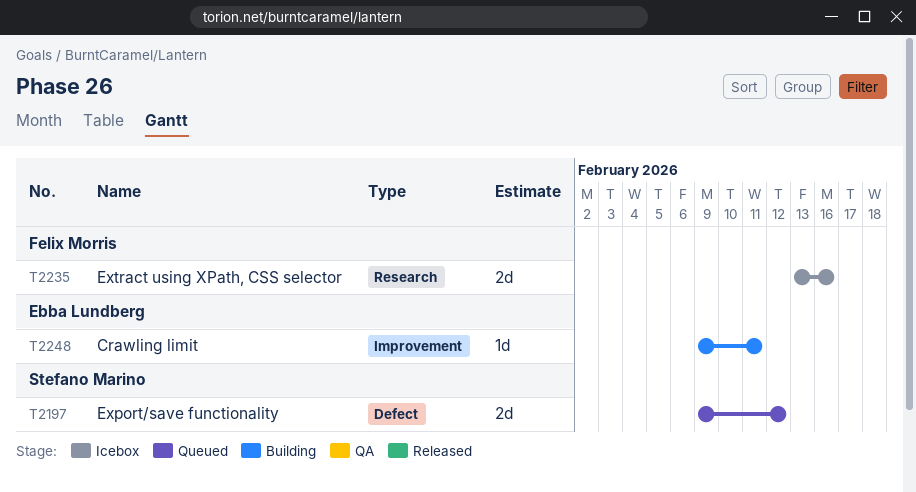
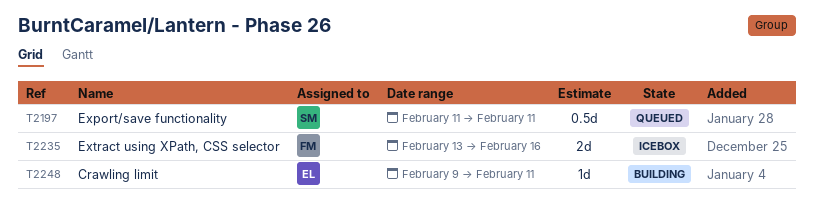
T2197, estimate: 2d -> 0.5d
T2197, start: Feb 9 -> Feb 11
T2197, due: Feb 12 -> Feb 11

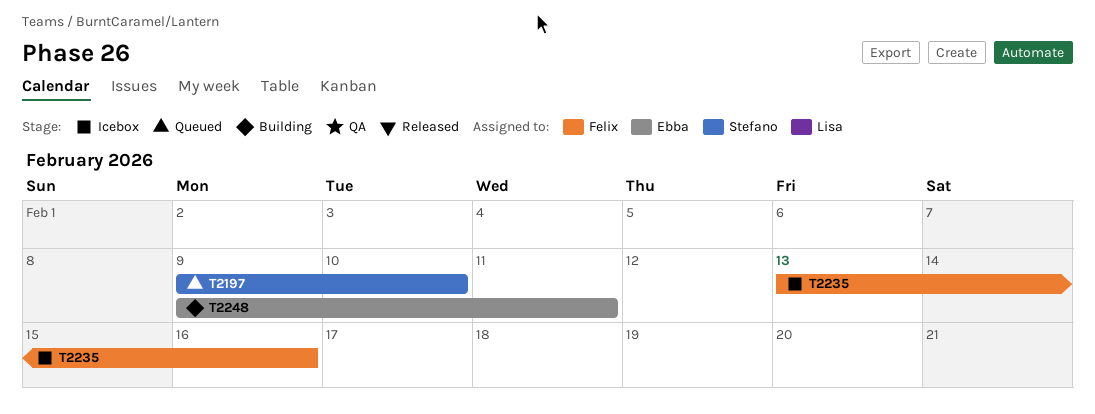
T2197, start: Feb 11 -> Feb 9
T2197, due: Feb 11 -> Feb 10

